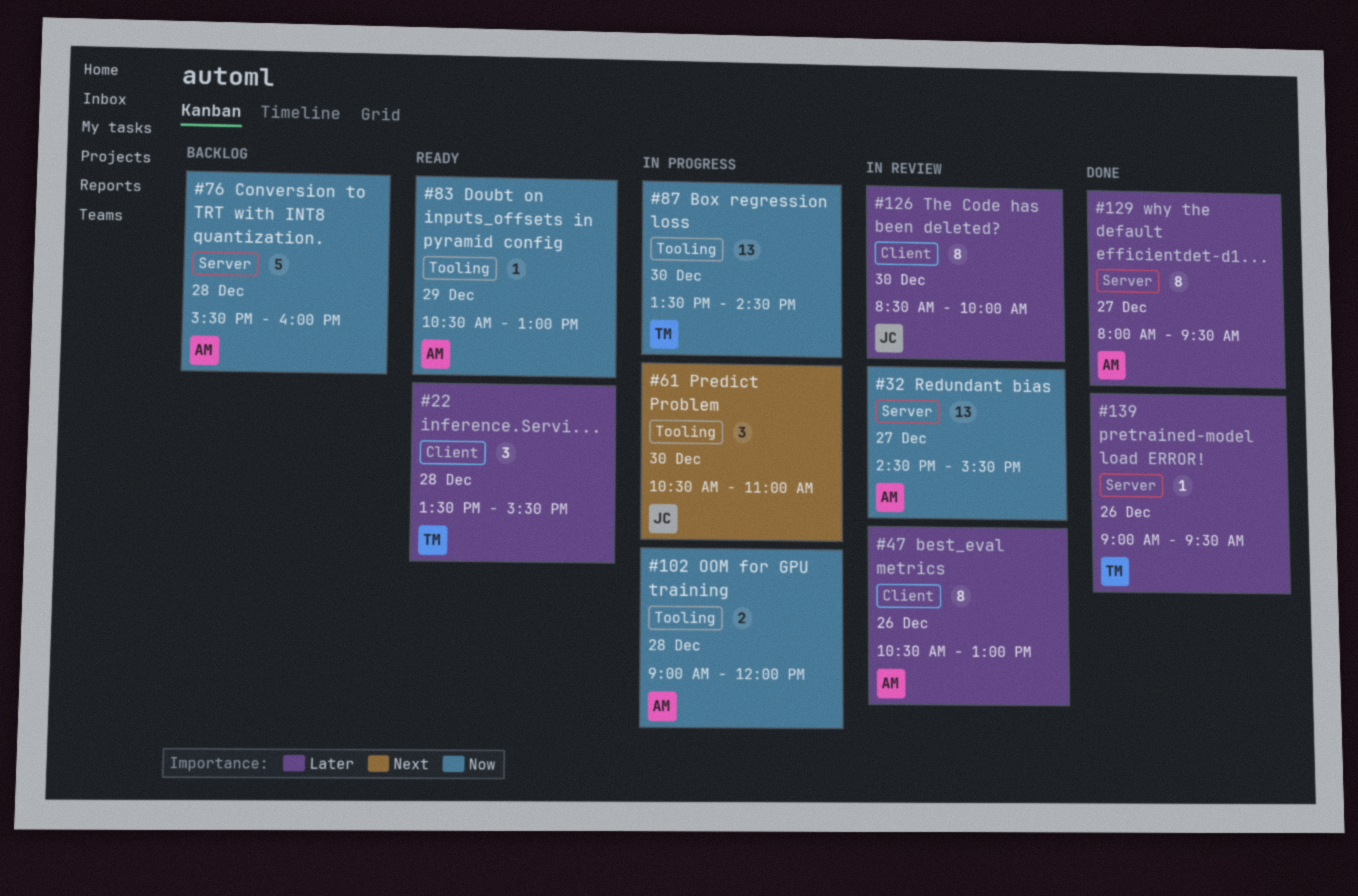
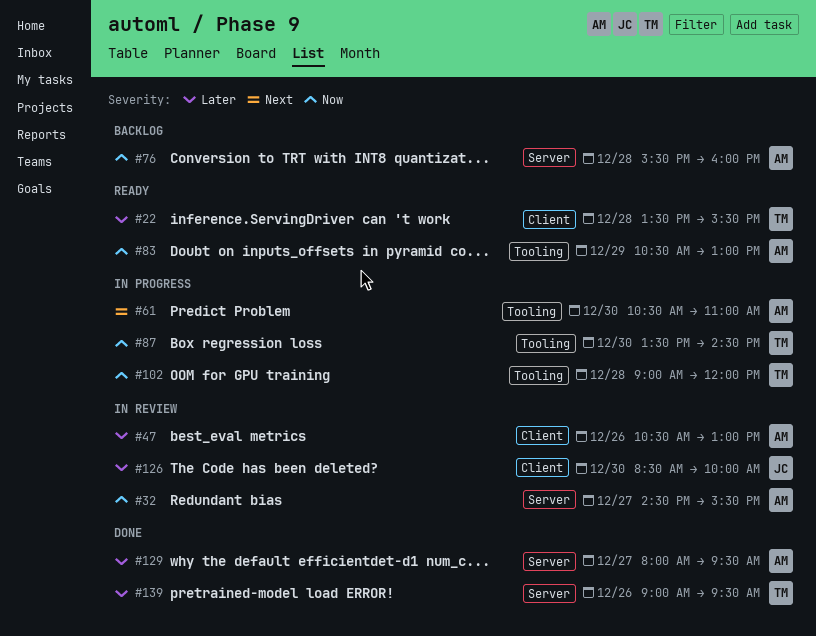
#61, owner: JC -> AM
#102, owner: AM -> TM

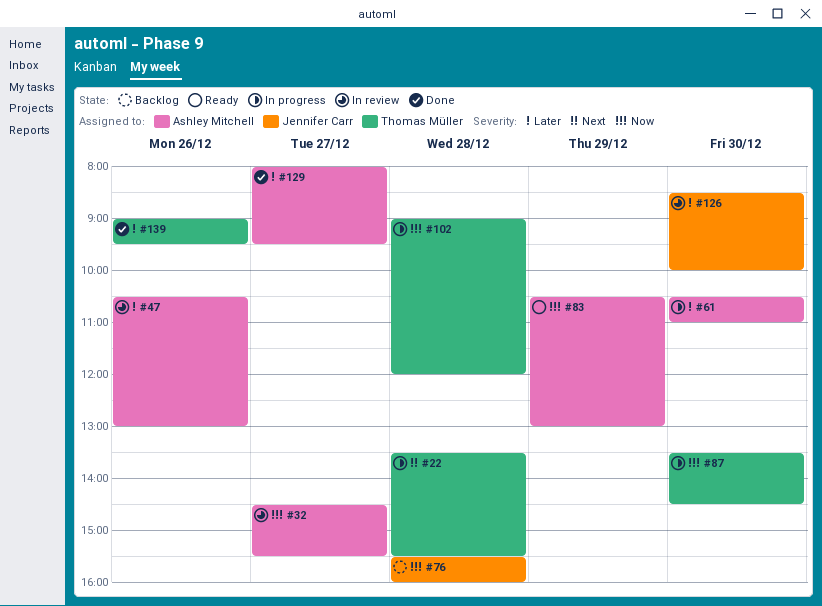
#22, status: Ready -> In progress
#22, priority: Later -> Next
#61, priority: Next -> Later
#76, owner: Ashley Mitchell -> Jennifer Carr

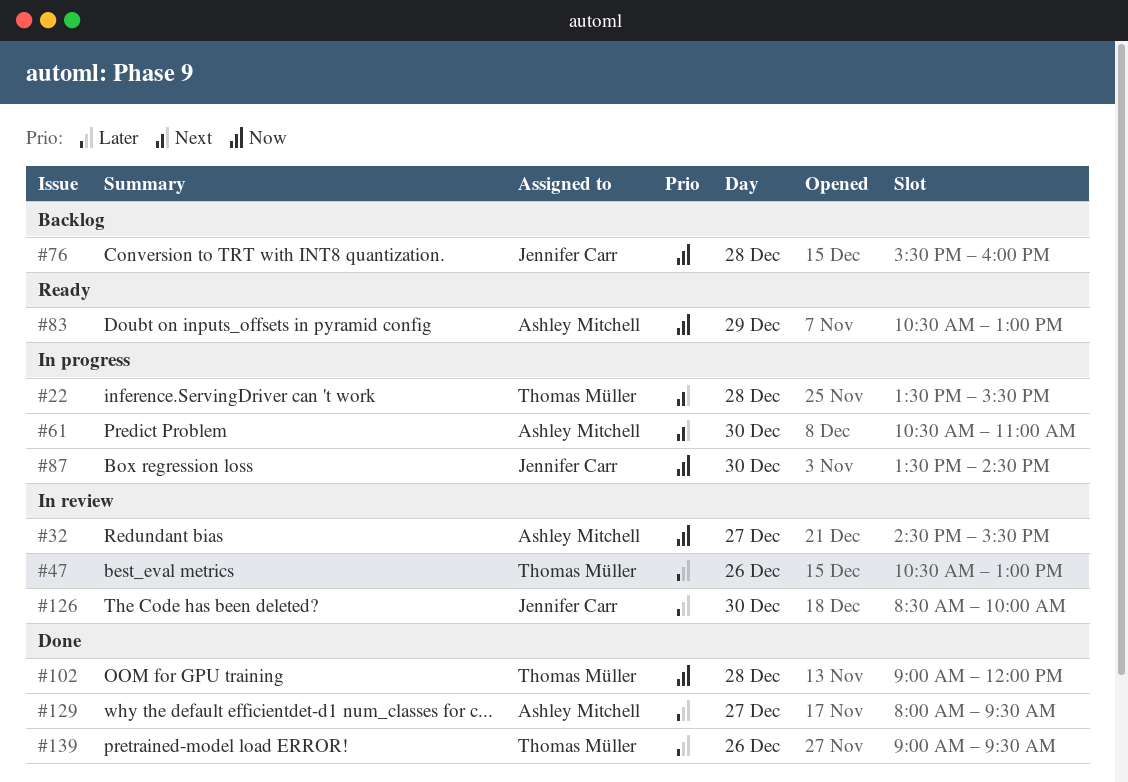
#47, owner: Ashley Mitchell -> Thomas Müller
#61, priority: Later -> Next
#87, owner: Thomas Müller -> Jennifer Carr
#102, status: In progress -> Done

